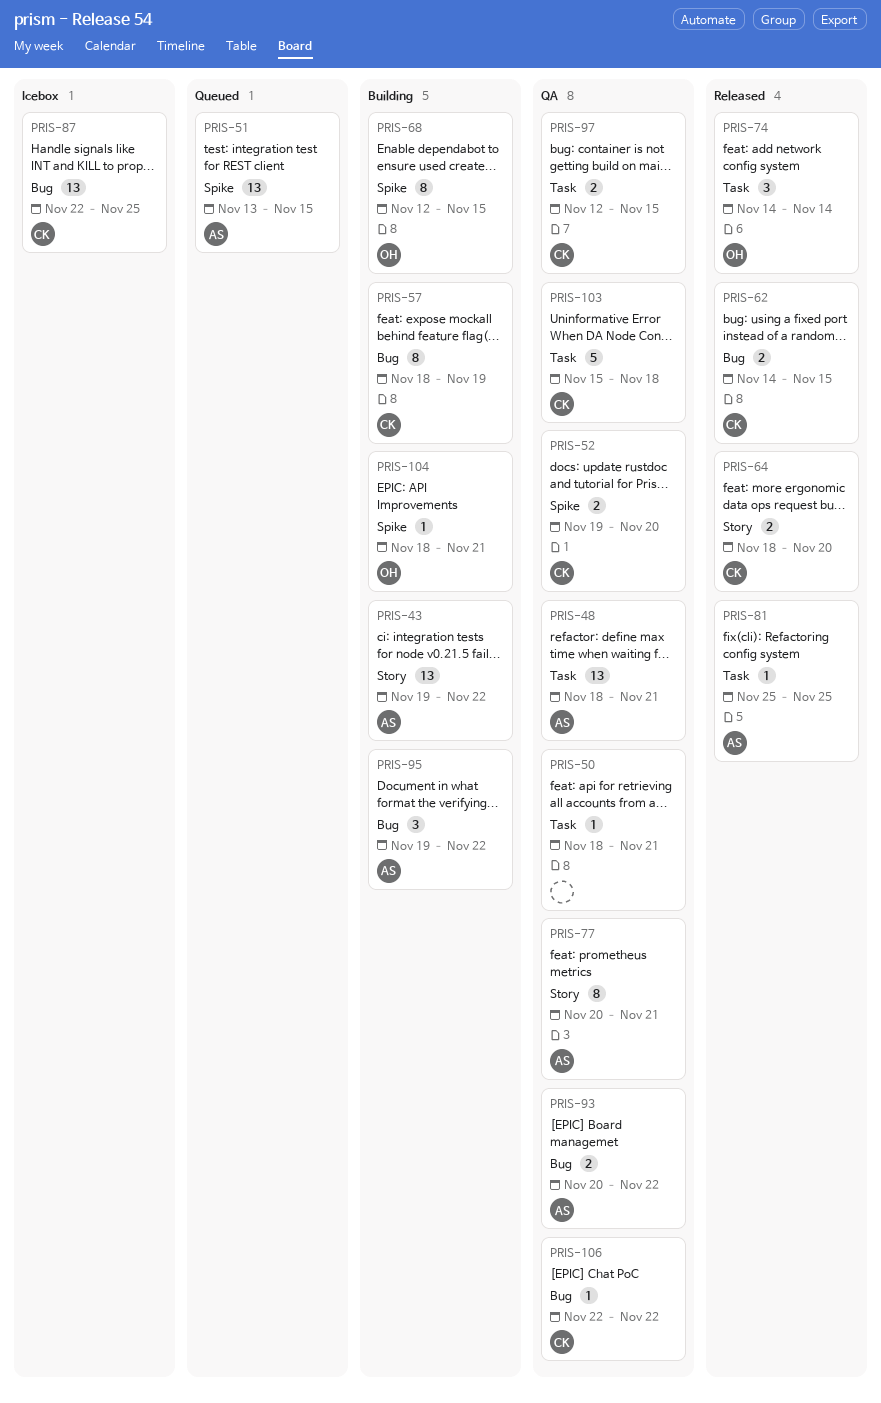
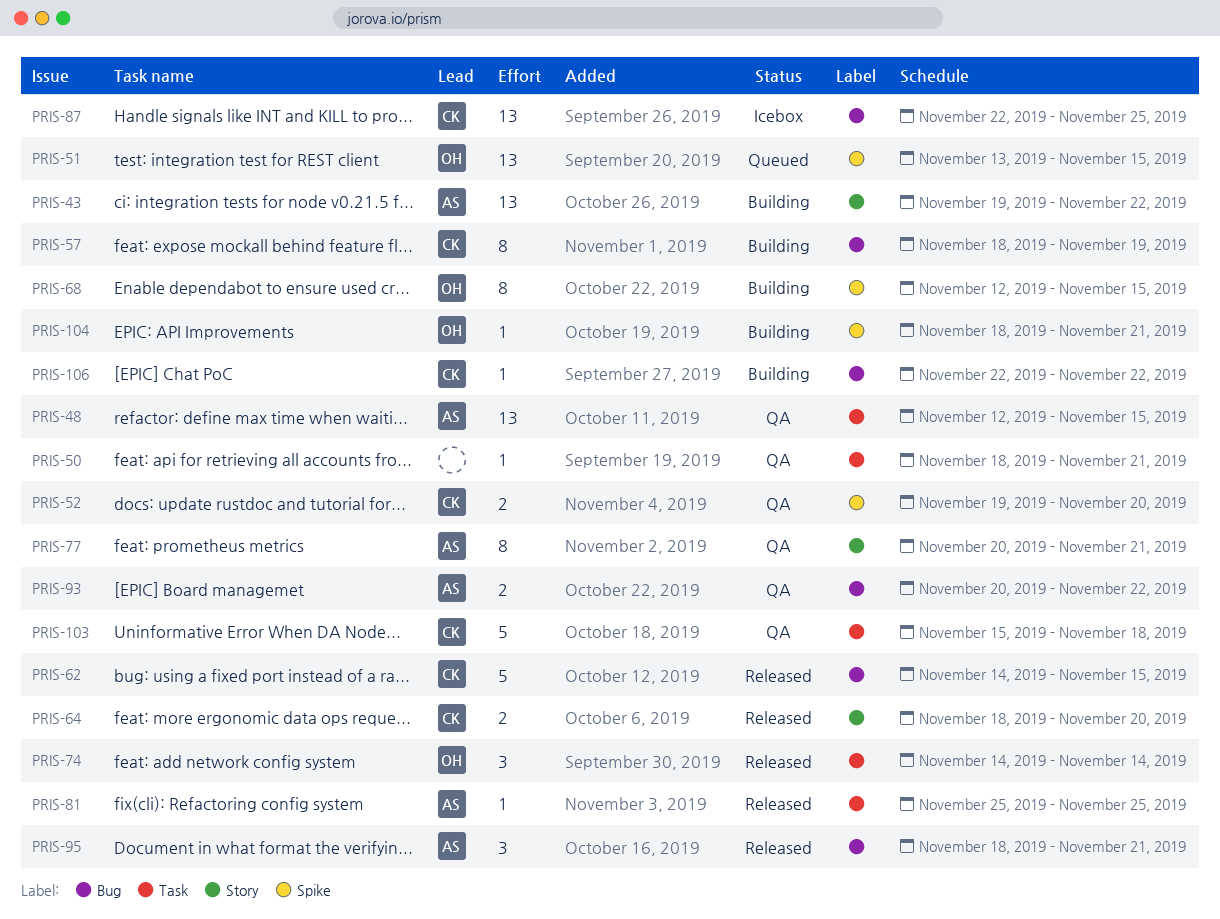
PRIS-48, start: Nov 18 -> Nov 12
PRIS-48, due: Nov 21 -> Nov 15
PRIS-51, owner: AS -> OH
PRIS-62, estimate: 2 -> 5
PRIS-95, status: Building -> Released
PRIS-95, start: Nov 19 -> Nov 18
PRIS-95, due: Nov 22 -> Nov 21
PRIS-97: present -> none
PRIS-106, status: QA -> Building

